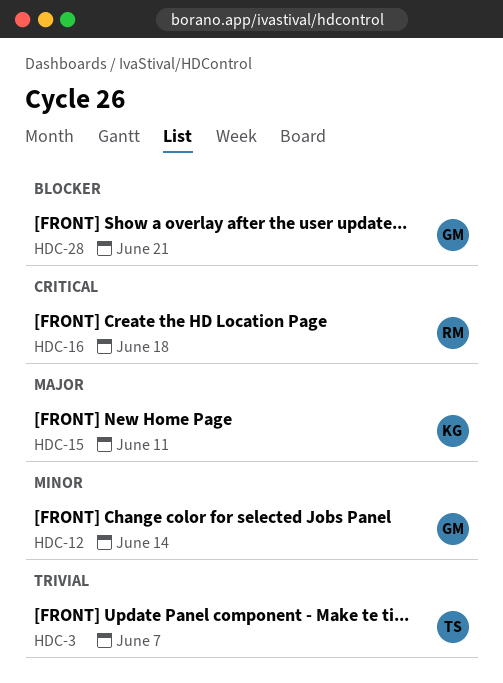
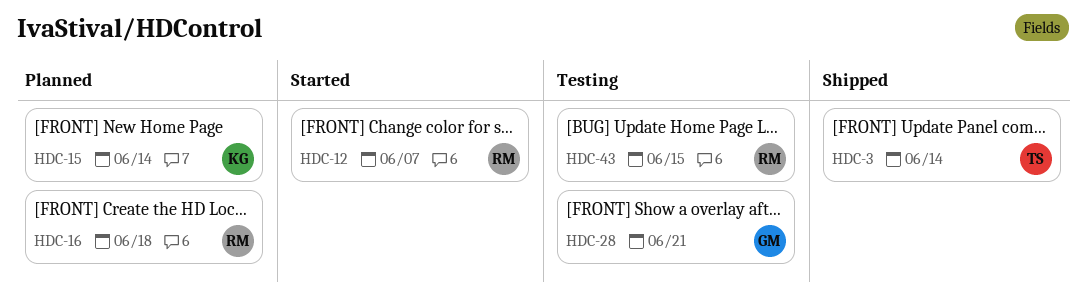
HDC-3, due: Jun 7 -> Jun 14
HDC-12, owner: GM -> RM
HDC-12, due: Jun 14 -> Jun 7
HDC-15, due: Jun 11 -> Jun 14
HDC-43: none -> present

